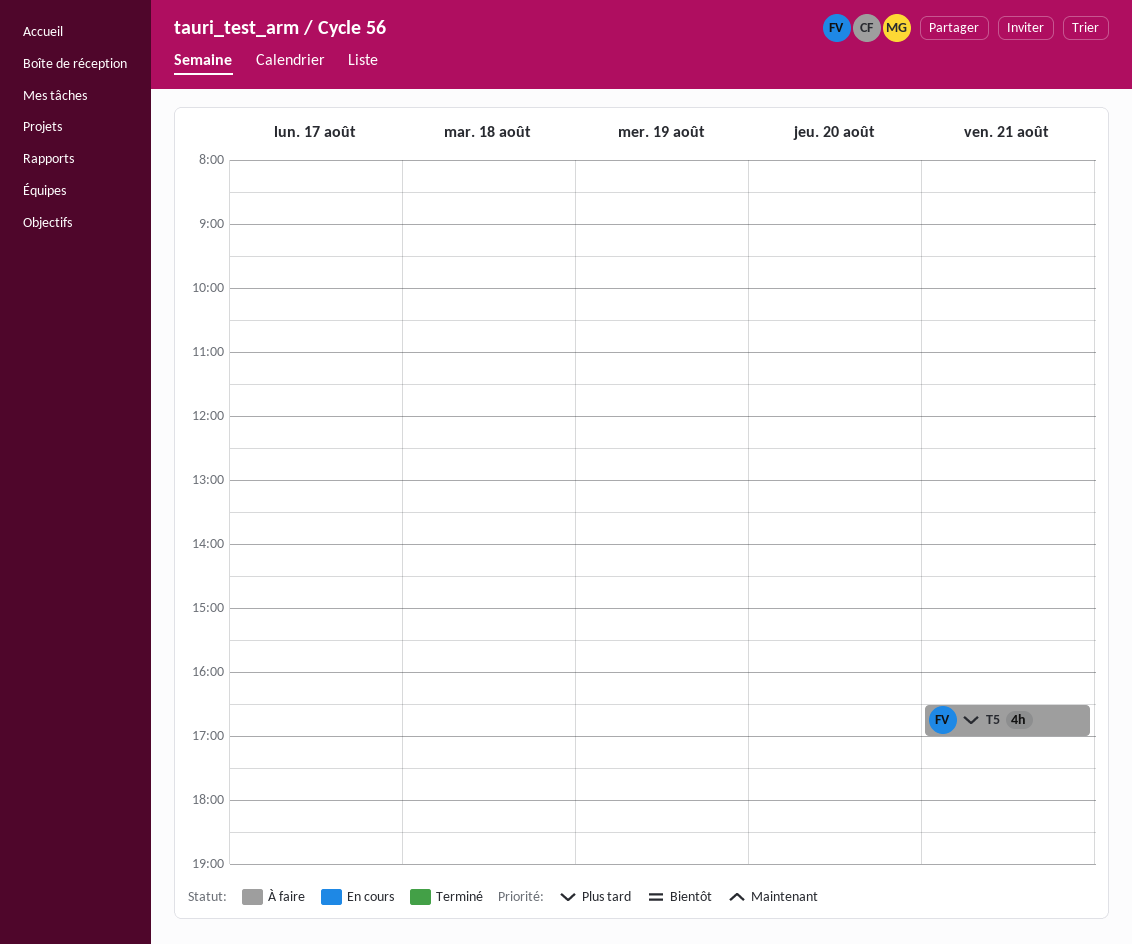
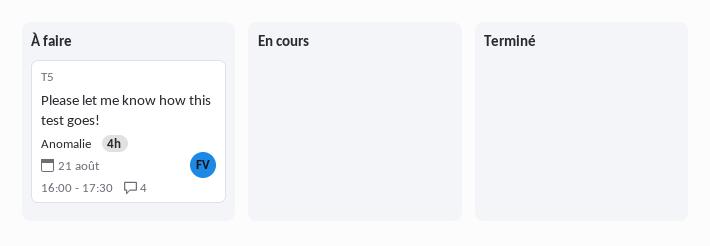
T5, begins: 16:30 -> 16:00
T5, ends: 17:00 -> 17:30

